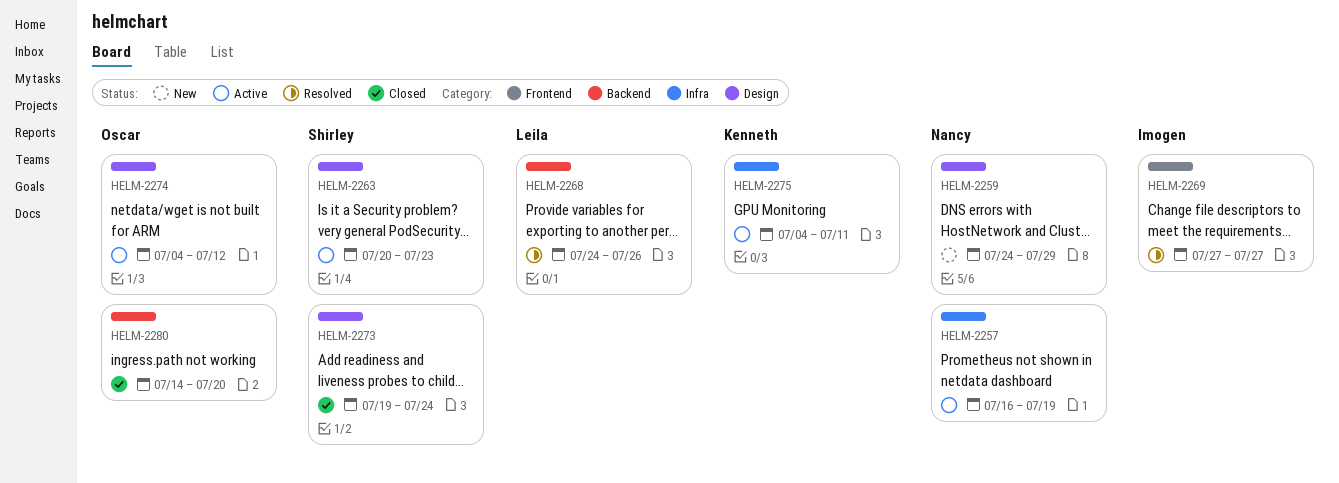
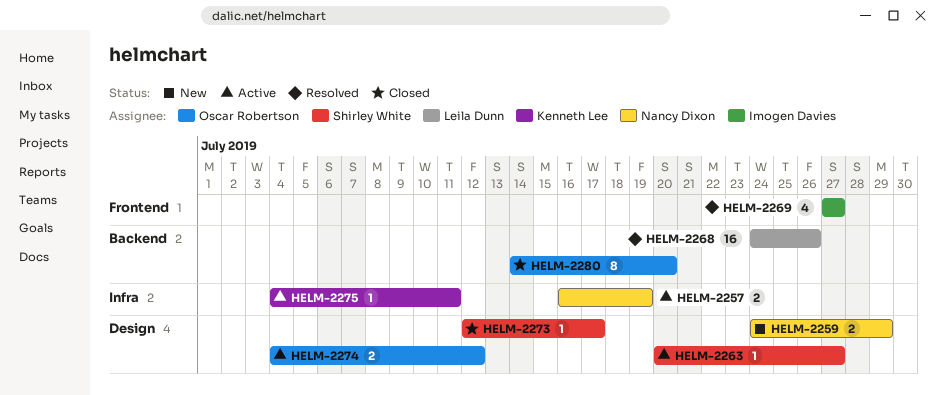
HELM-2263, due: Jul 23 -> Jul 27
HELM-2273, start: Jul 19 -> Jul 12
HELM-2273, due: Jul 24 -> Jul 17

